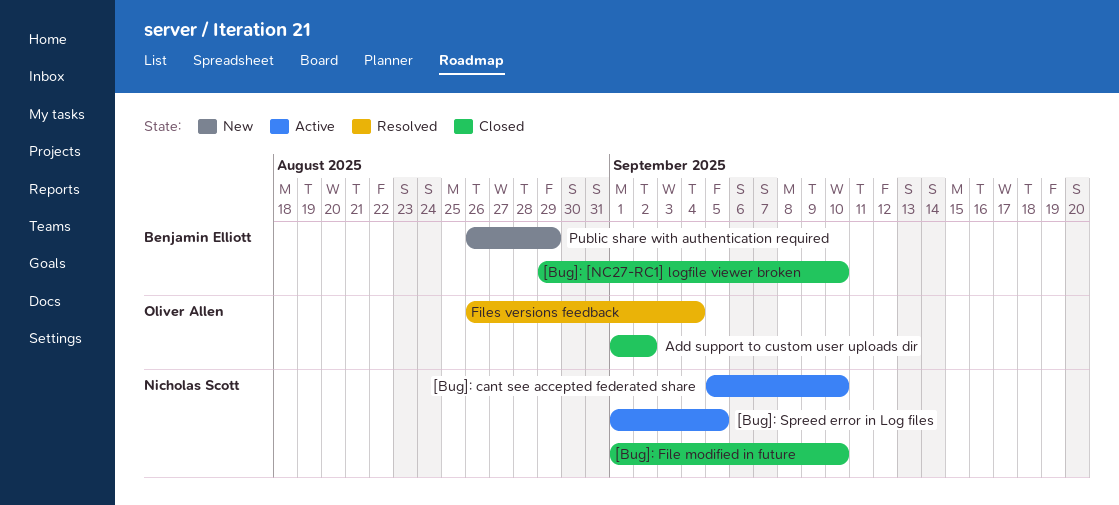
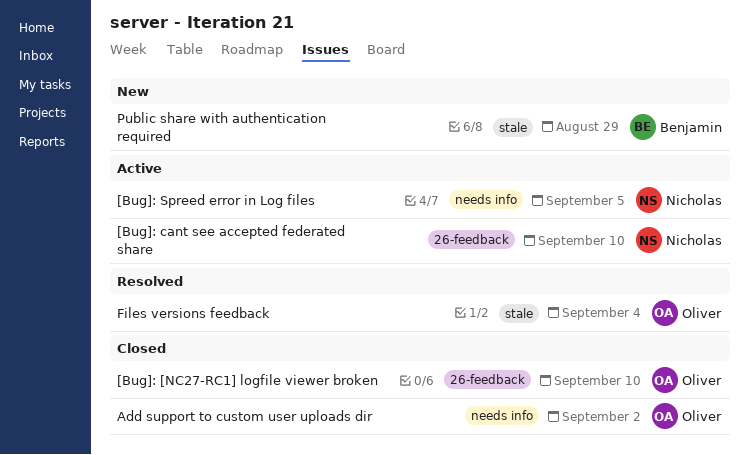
[Bug]: [NC27-RC1] logfile viewer broken, owner: Benjamin Elliott -> Oliver Allen
[Bug]: File modified in future: present -> none

